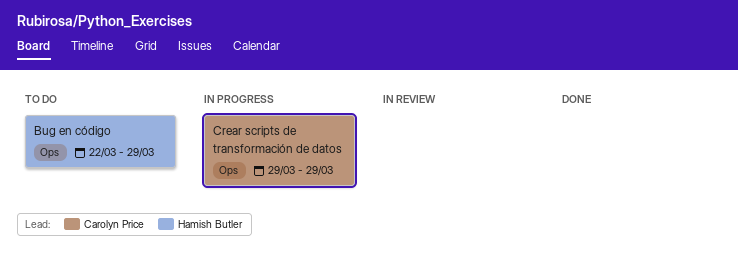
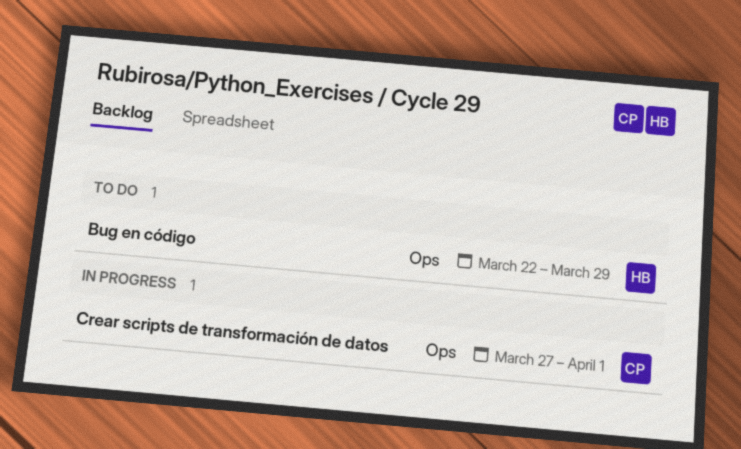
Crear scripts de transformación de datos, start: Mar 29 -> Mar 27
Crear scripts de transformación de datos, due: Mar 29 -> Apr 1

